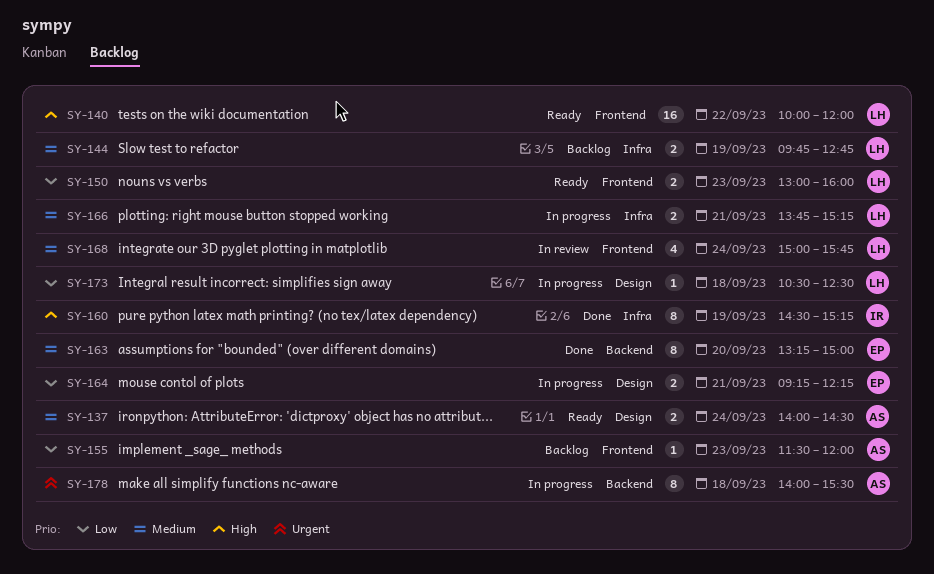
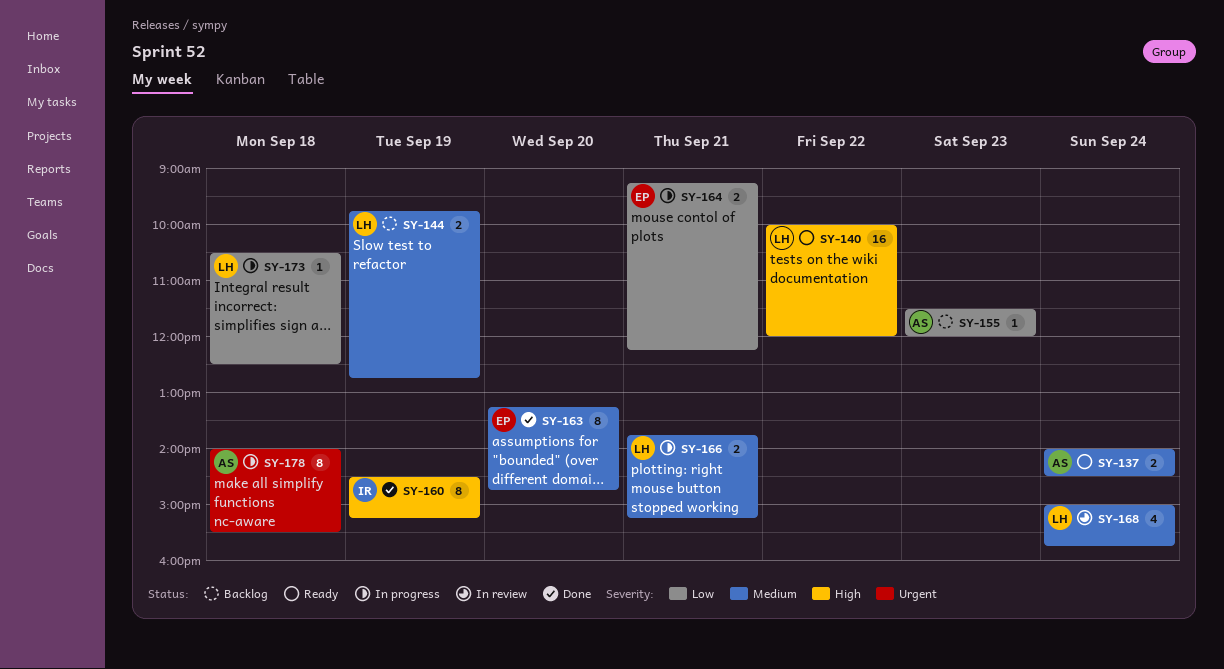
SY-150: present -> none
SY-163, ends: 15:00 -> 14:45

